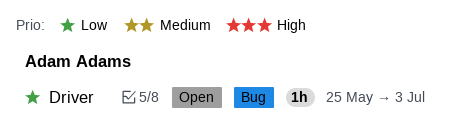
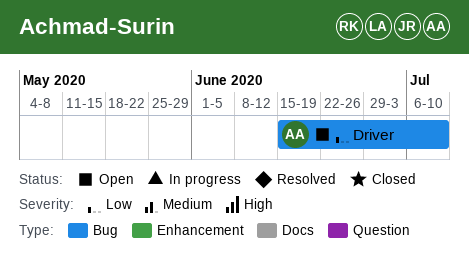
Driver, start: May 25 -> Jun 15
Driver, due: Jul 3 -> Jul 10

